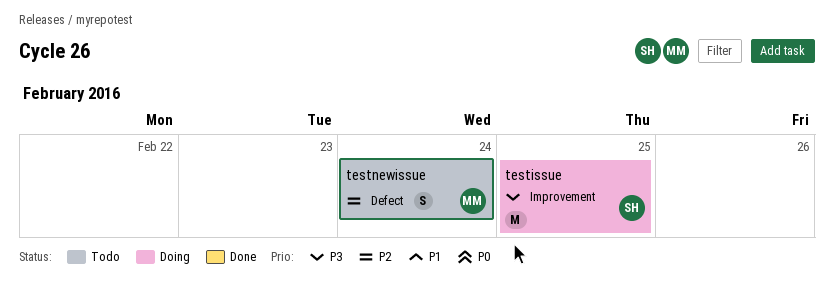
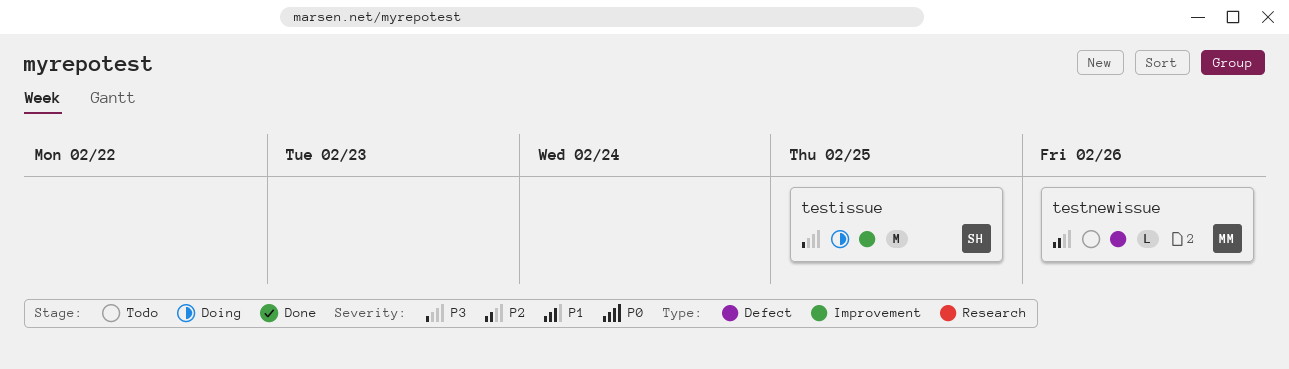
testnewissue, estimate: S -> L
testnewissue, due: Feb 24 -> Feb 26

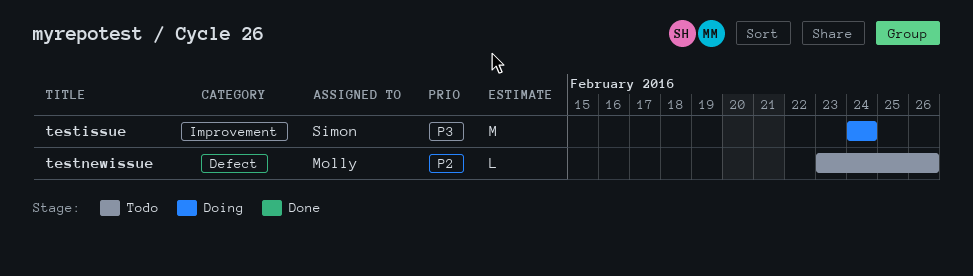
testissue, due: Feb 25 -> Feb 24

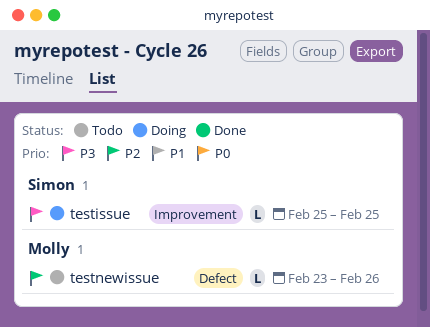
testissue, estimate: M -> L
testissue, start: Feb 24 -> Feb 25
testissue, due: Feb 24 -> Feb 25

